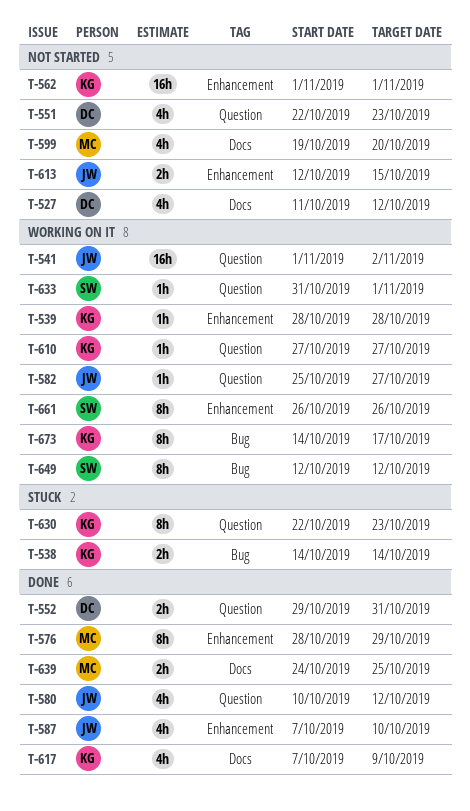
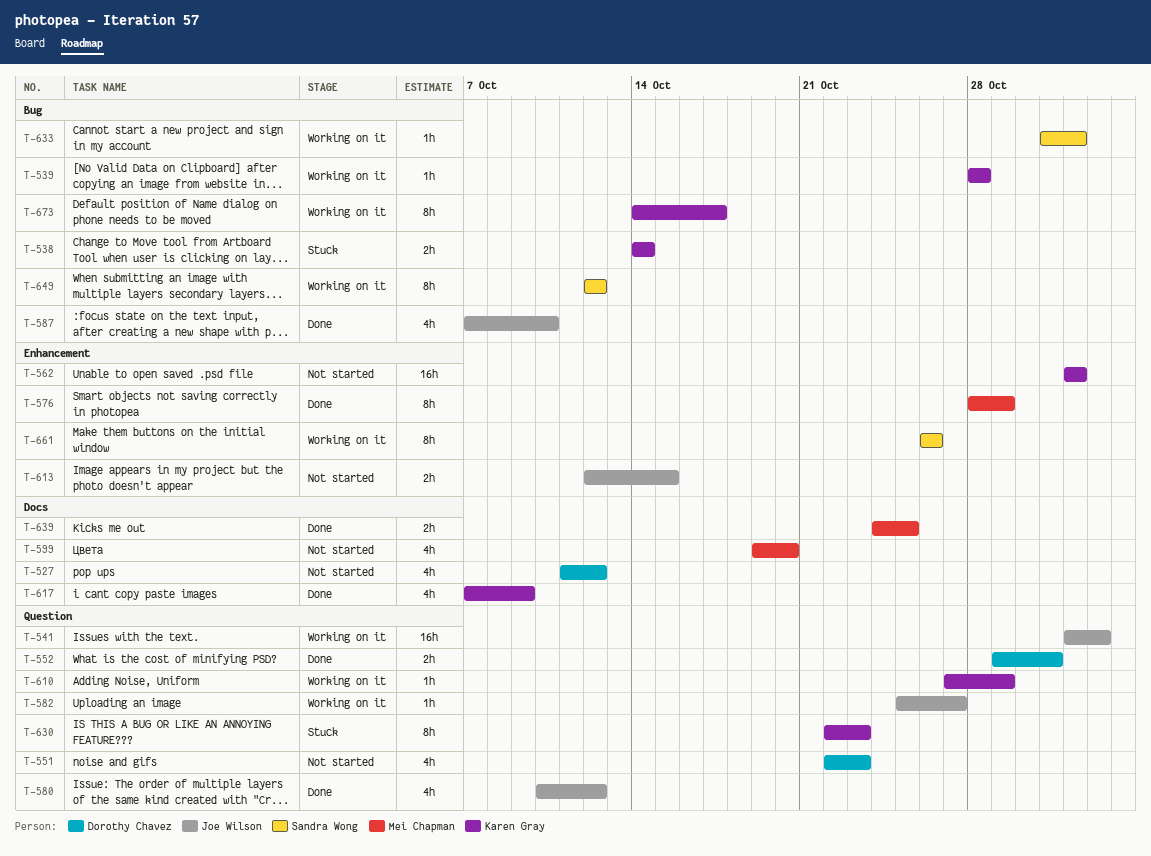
T-539, label: Enhancement -> Bug
T-587, label: Enhancement -> Bug
T-610, due: Oct 27 -> Oct 29
T-633, label: Question -> Bug

